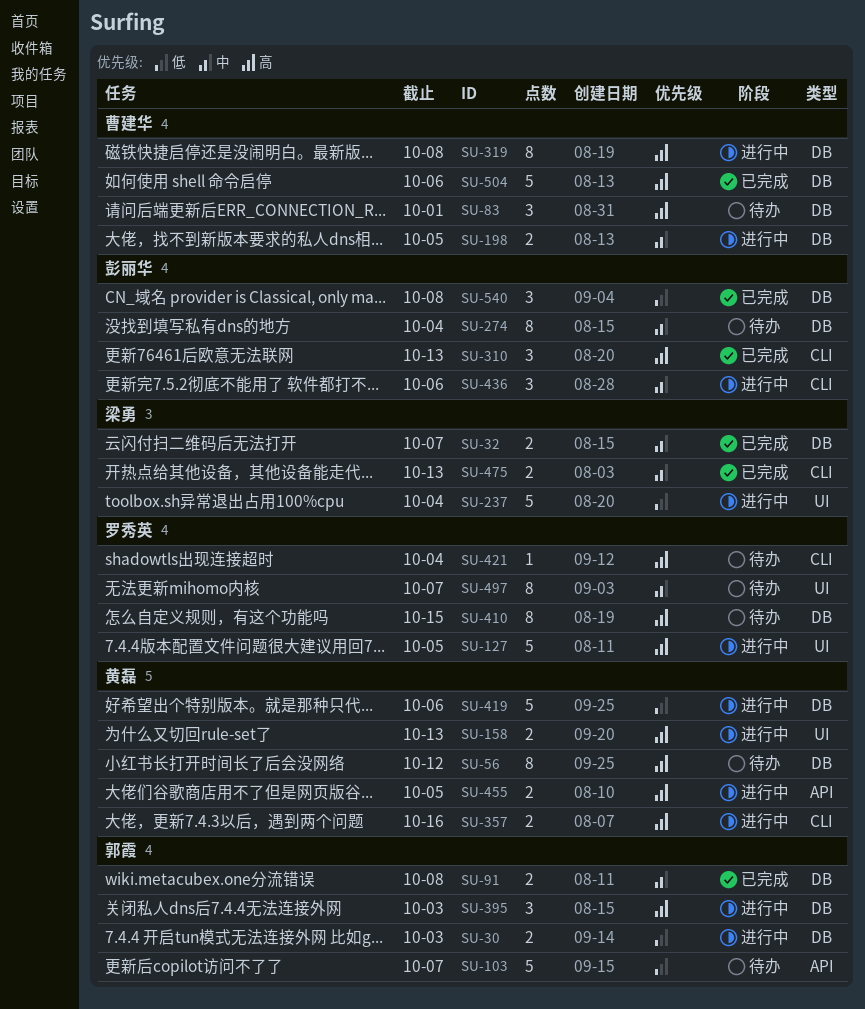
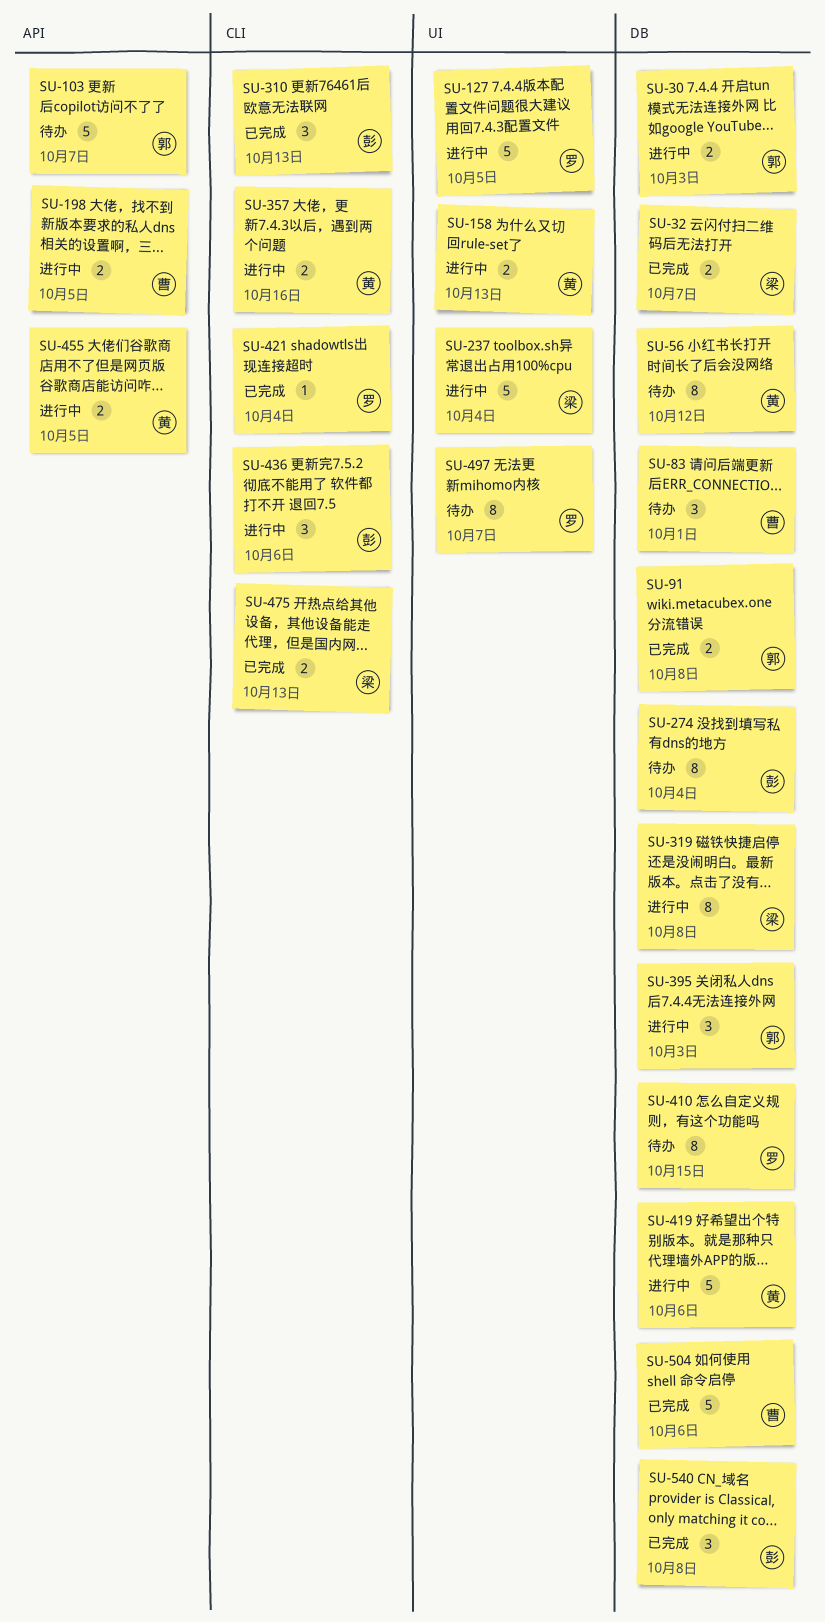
SU-198, label: DB -> API
SU-319, owner: 曹建华 -> 梁勇
SU-421, status: 待办 -> 已完成

